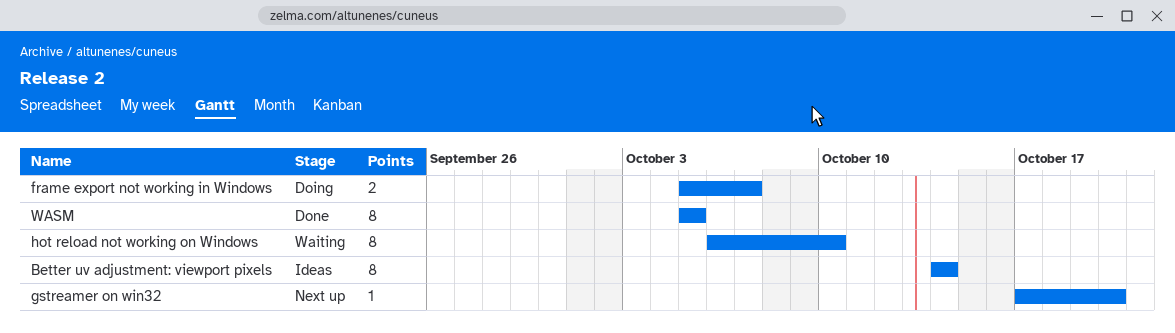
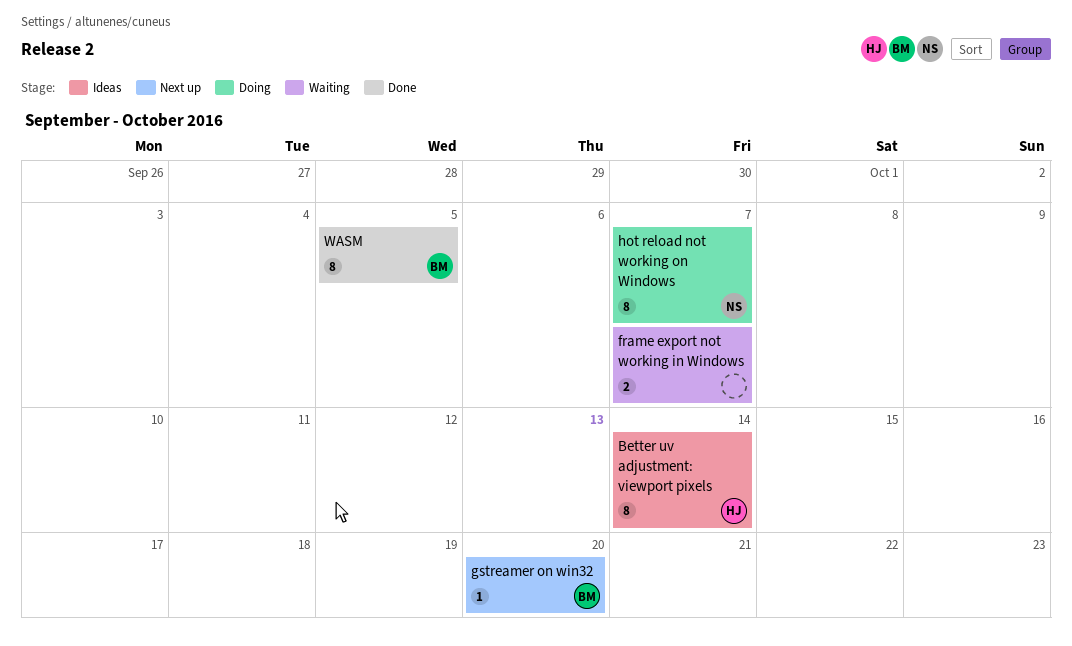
frame export not working in Windows, status: Doing -> Waiting
hot reload not working on Windows, status: Waiting -> Doing
hot reload not working on Windows, due: Oct 10 -> Oct 7

